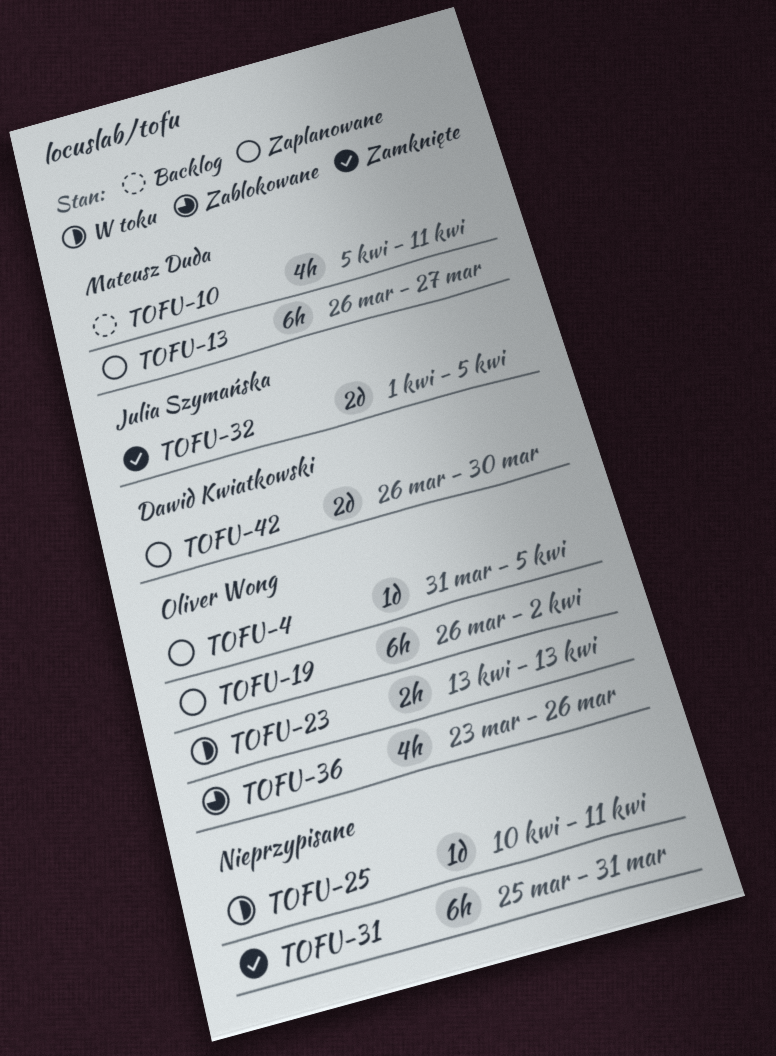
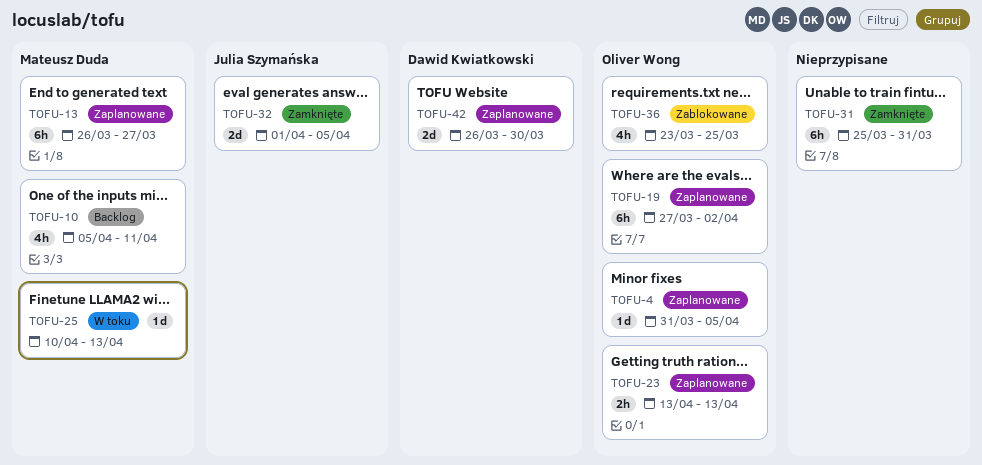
TOFU-19, start: Mar 26 -> Mar 27
TOFU-23, status: W toku -> Zaplanowane
TOFU-25, owner: none -> Mateusz Duda
TOFU-25, due: Apr 11 -> Apr 13
TOFU-36, due: Mar 26 -> Mar 25

